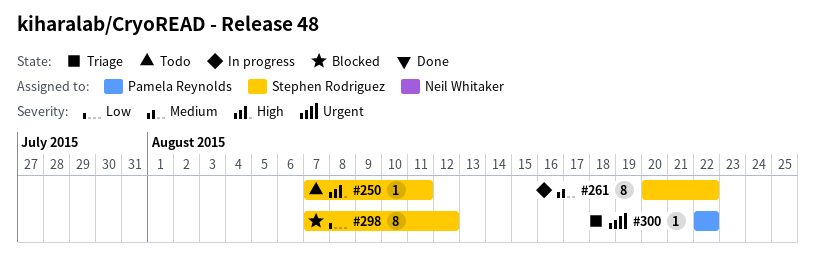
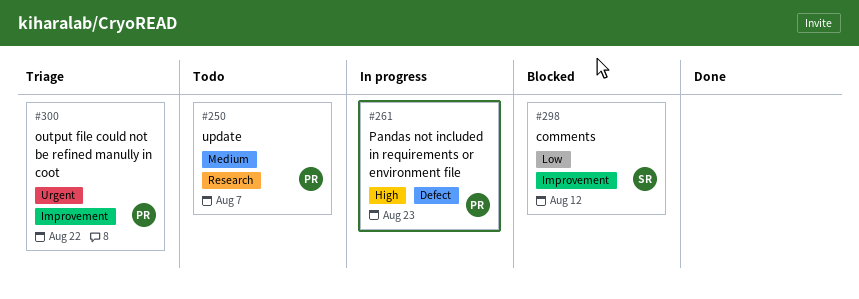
#250, owner: Stephen Rodriguez -> Pamela Reynolds
#250, priority: High -> Medium
#250, due: Aug 11 -> Aug 7
#261, owner: Stephen Rodriguez -> Pamela Reynolds
#261, priority: Medium -> High
#261, due: Aug 22 -> Aug 23

